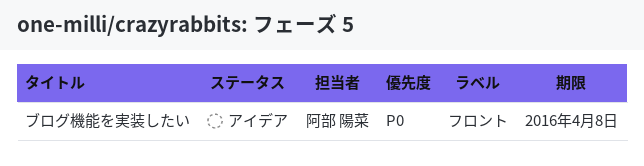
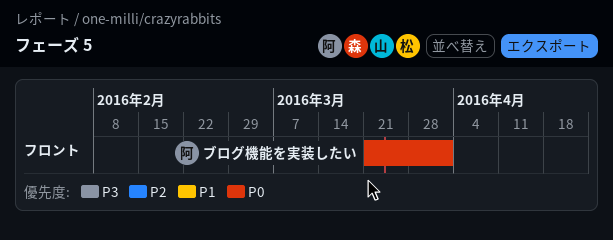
ブログ機能を実装したい, due: Apr 8 -> Apr 1

